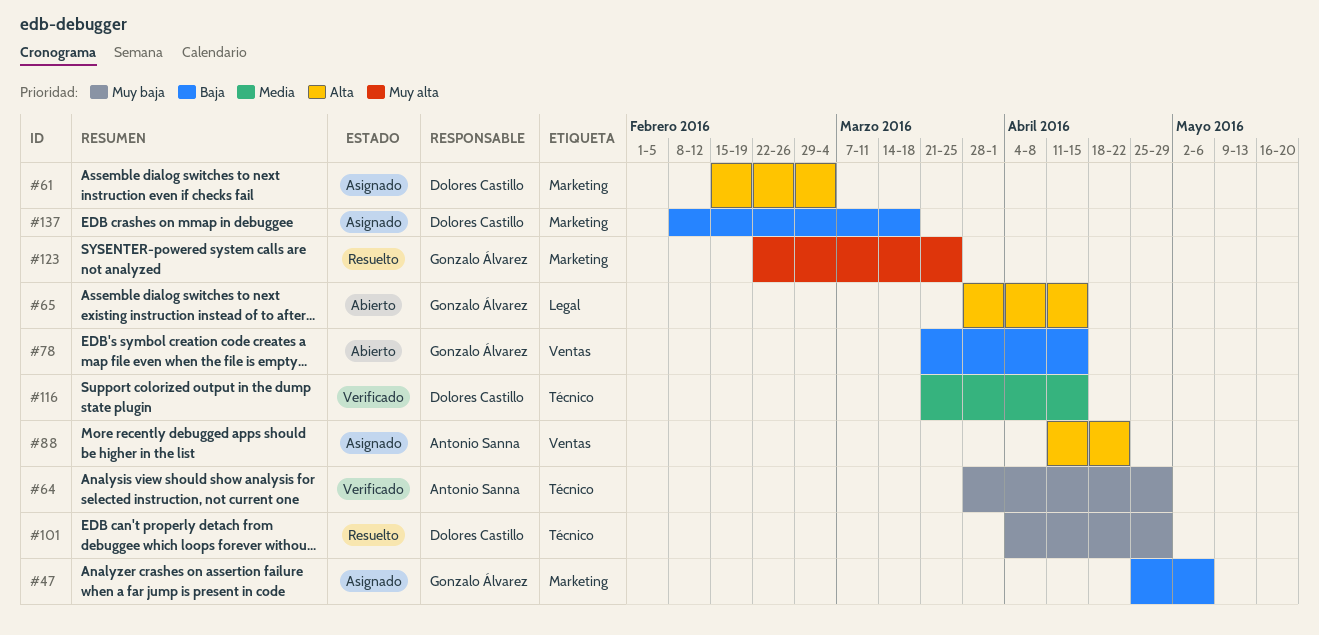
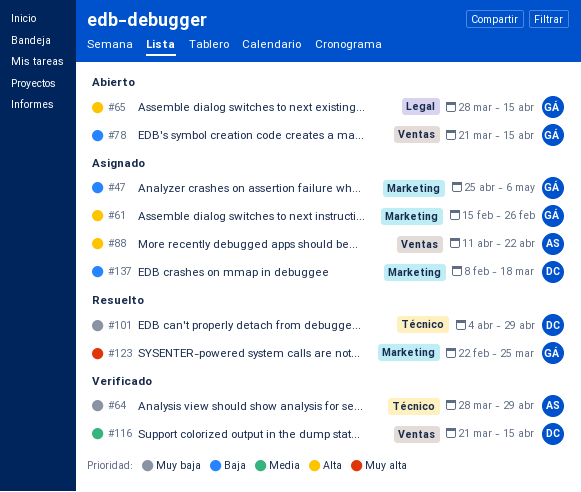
#61, owner: Dolores Castillo -> Gonzalo Álvarez
#61, due: Mar 4 -> Feb 26
#116, label: Técnico -> Ventas

